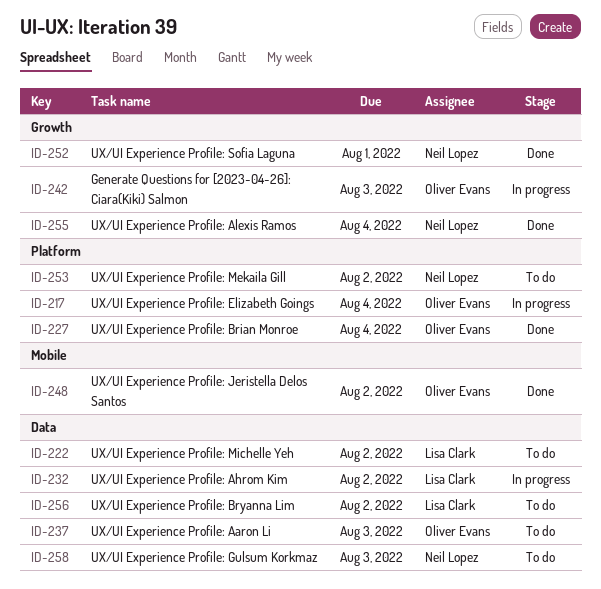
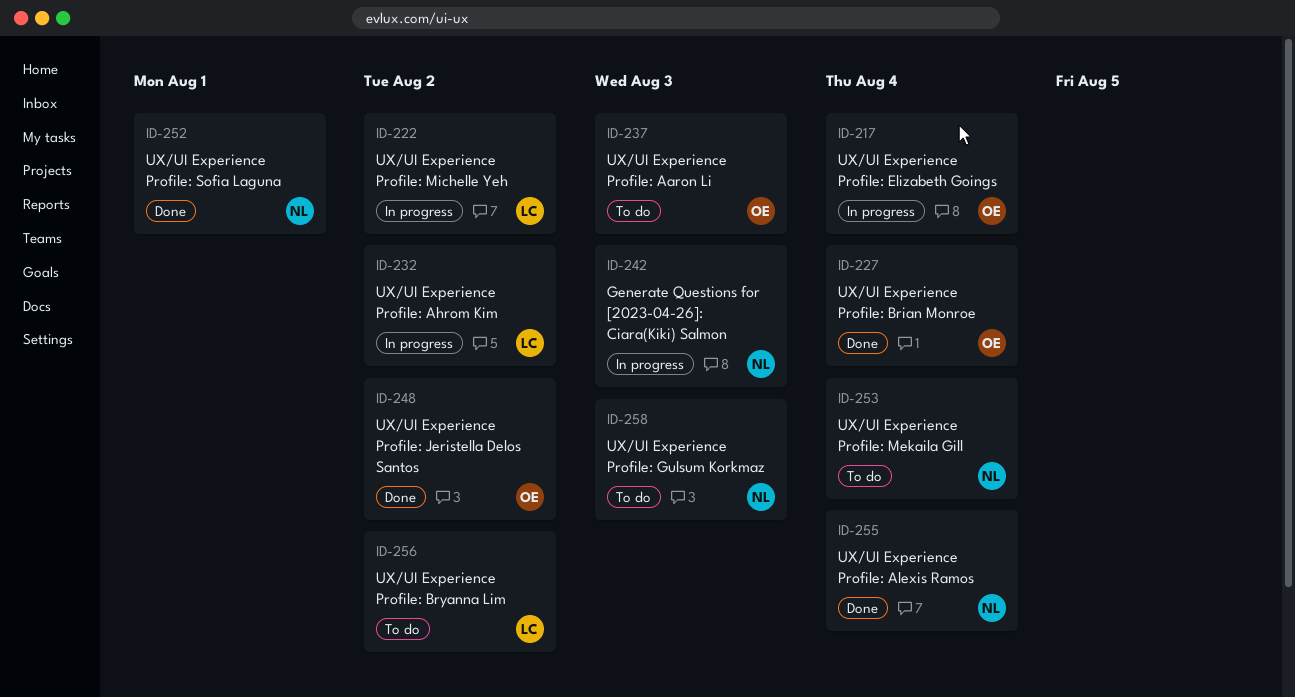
ID-222, status: To do -> In progress
ID-242, owner: Oliver Evans -> Neil Lopez
ID-253, due: Aug 2 -> Aug 4

